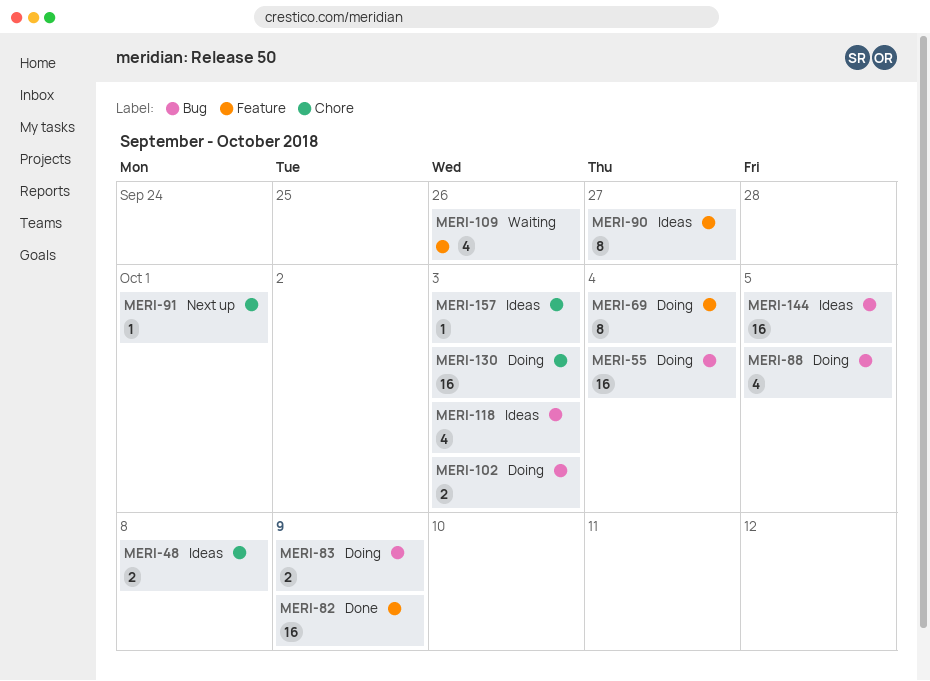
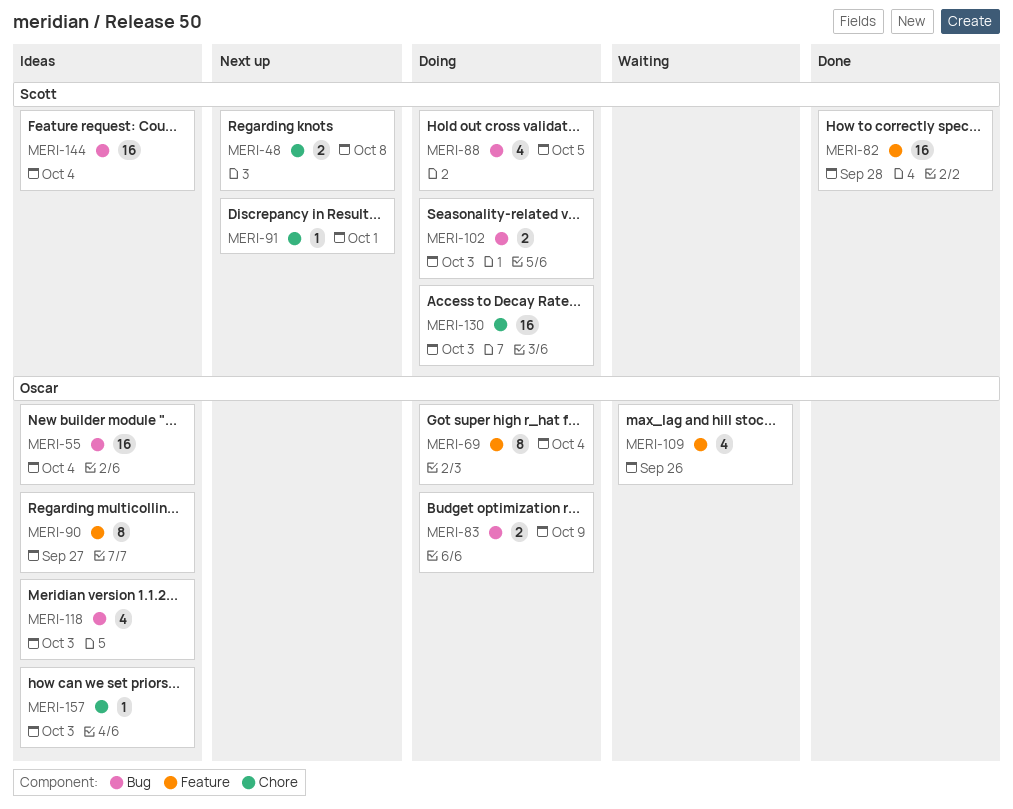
MERI-48, status: Ideas -> Next up
MERI-55, status: Doing -> Ideas
MERI-82, due: Oct 9 -> Sep 28
MERI-144, due: Oct 5 -> Oct 4

